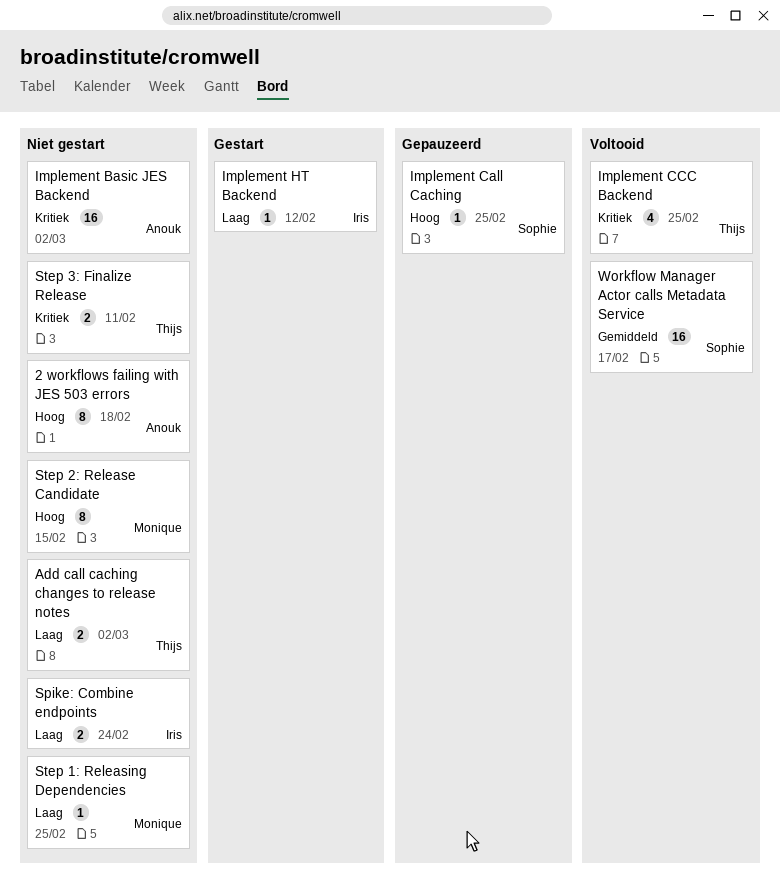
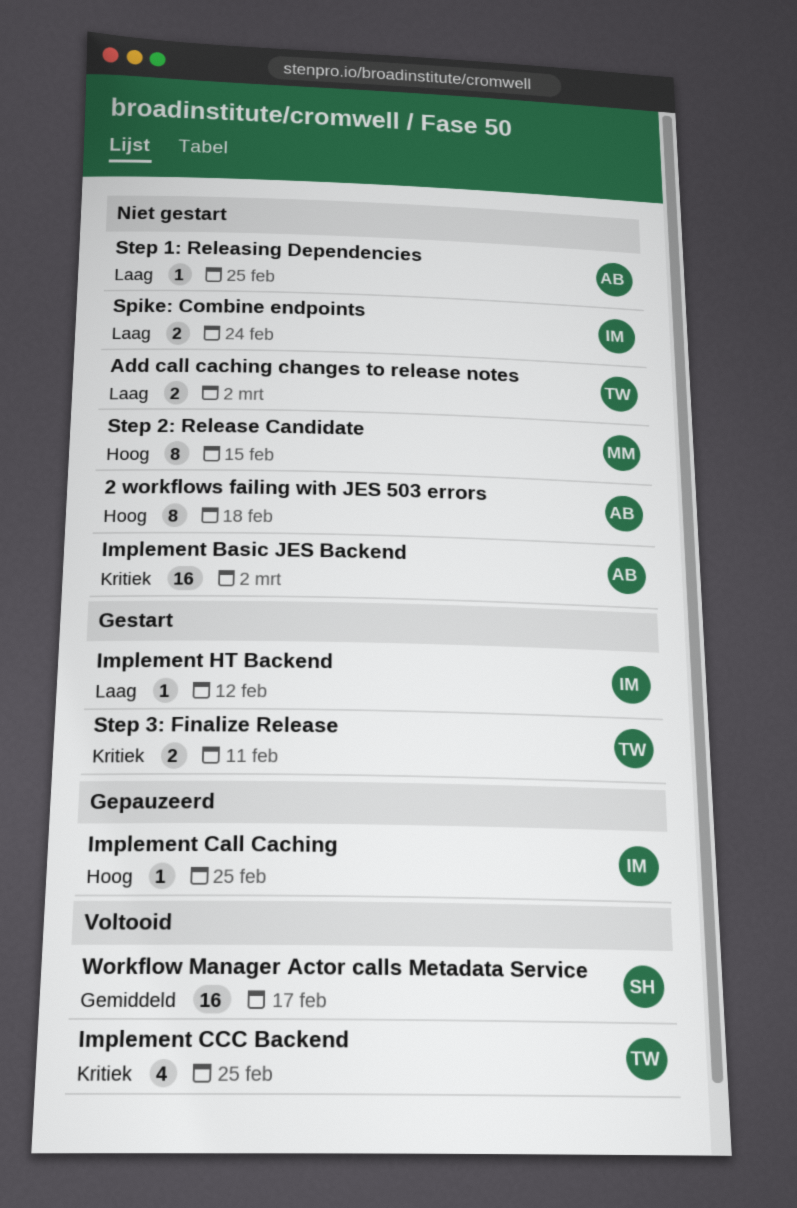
Implement Call Caching, owner: Sophie -> Iris
Step 1: Releasing Dependencies, owner: Monique -> Anouk
Step 3: Finalize Release, status: Niet gestart -> Gestart

